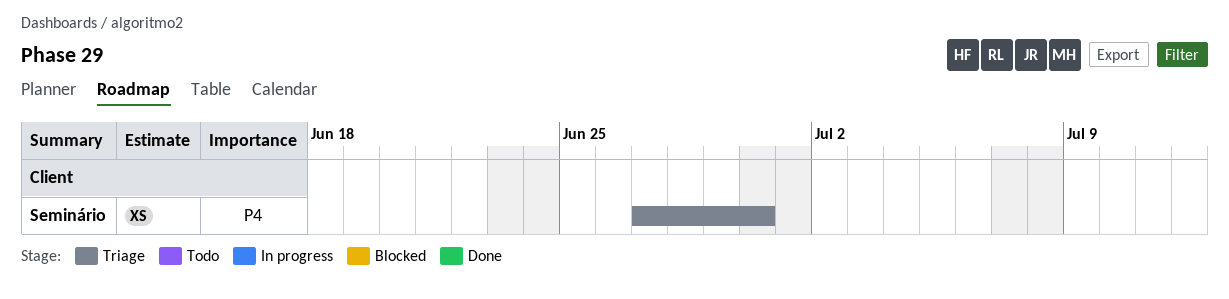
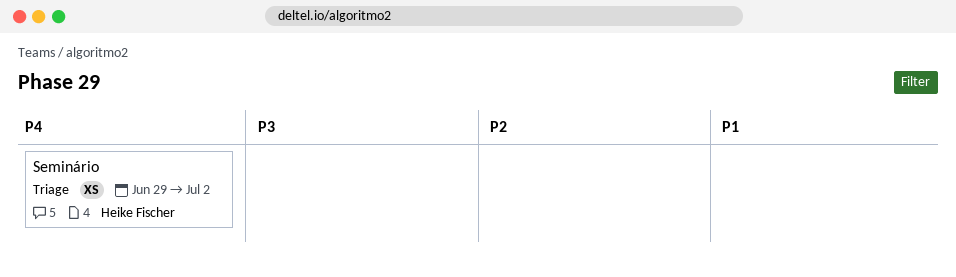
Seminário, start: Jun 27 -> Jun 29
Seminário, due: Jun 30 -> Jul 2

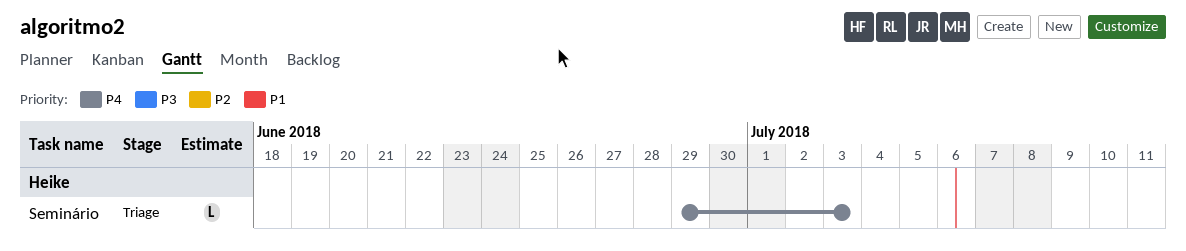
Seminário, estimate: XS -> L
Seminário, due: Jul 2 -> Jul 3

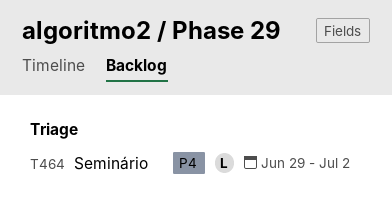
Seminário, due: Jul 3 -> Jul 2

